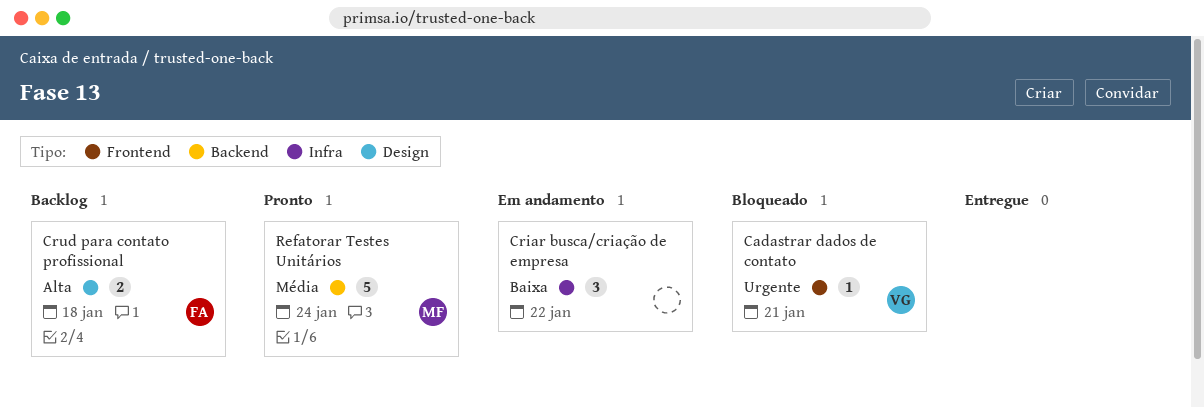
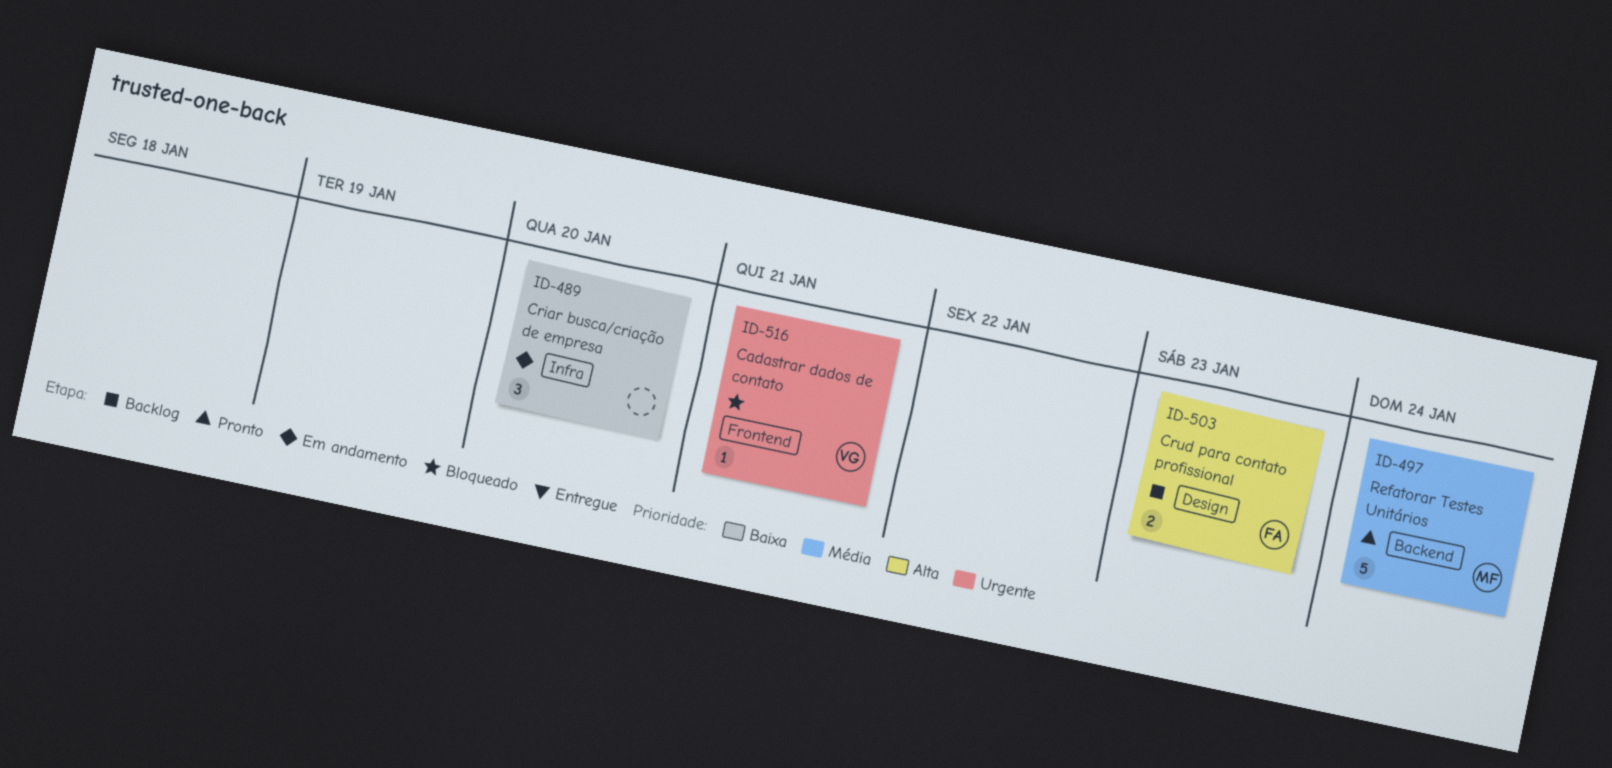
Criar busca/criação de empresa, due: Jan 22 -> Jan 20
Crud para contato profissional, due: Jan 18 -> Jan 23

